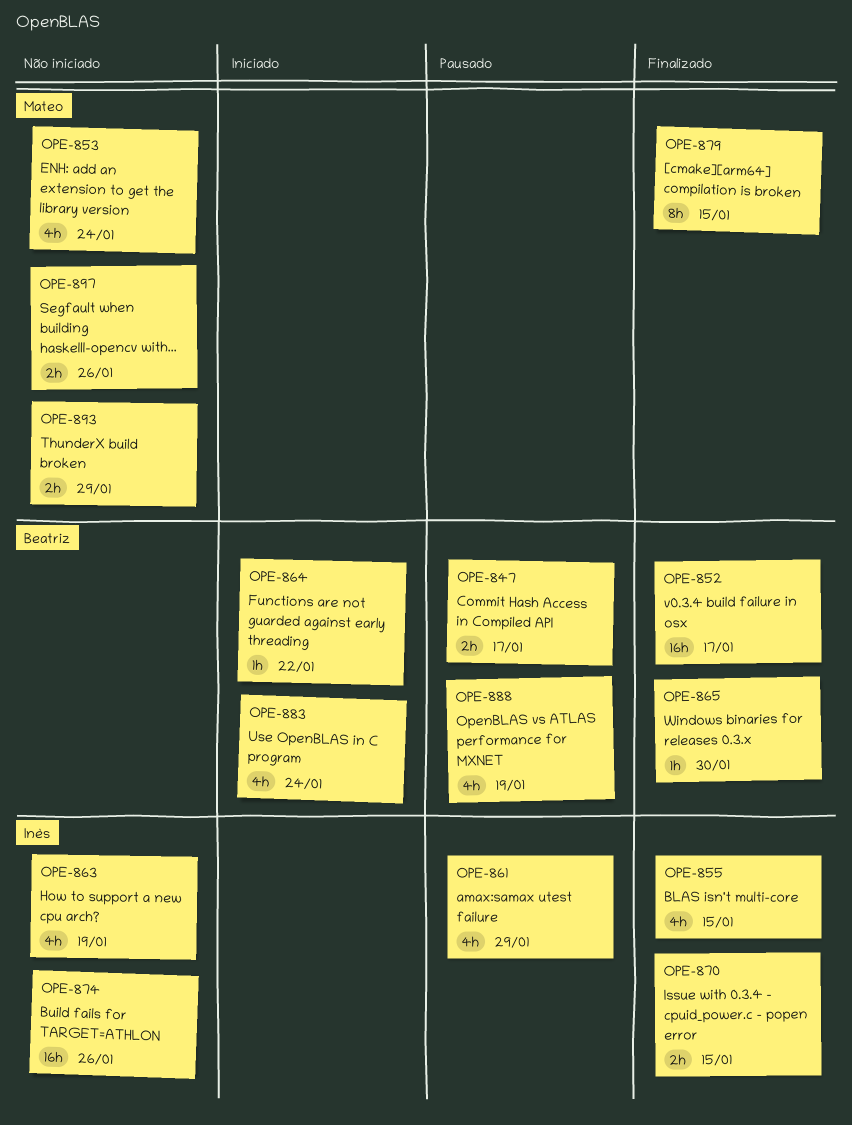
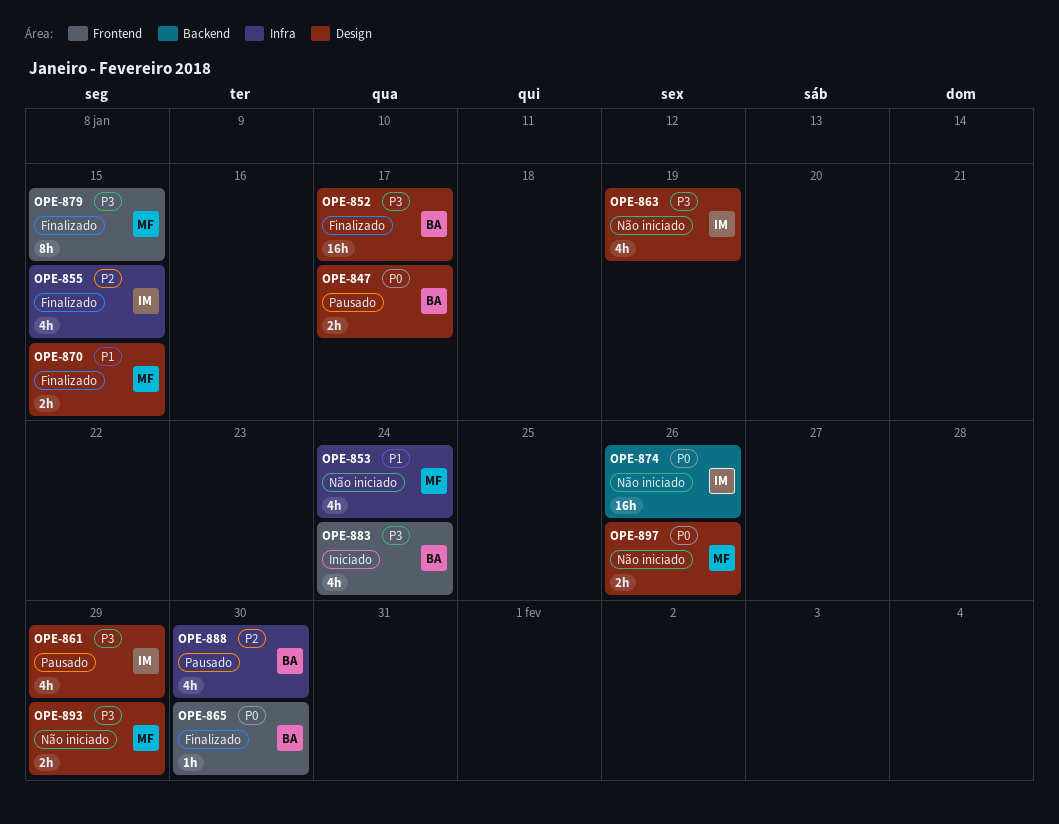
OPE-864: present -> none
OPE-870, owner: Inès -> Mateo
OPE-888, due: Jan 19 -> Jan 30

